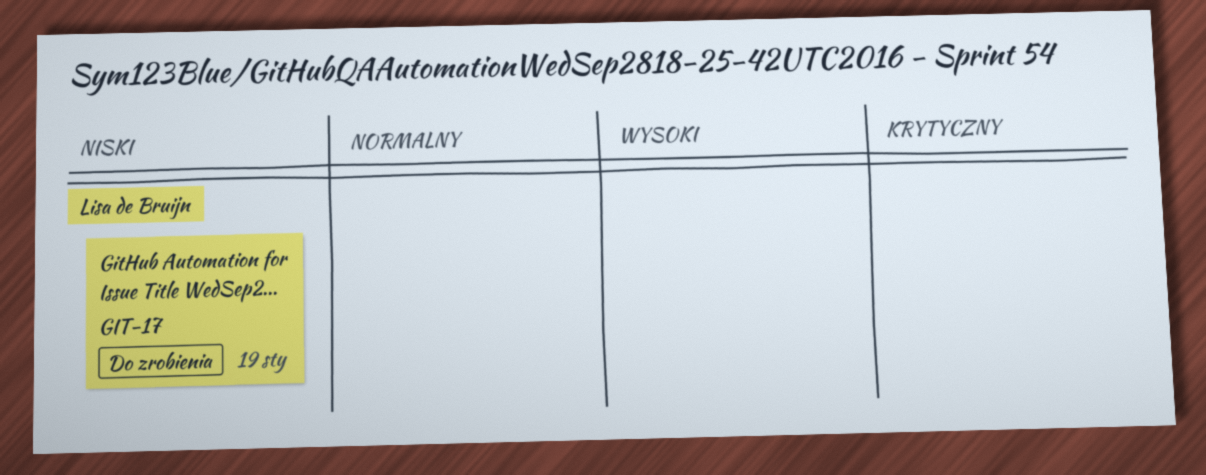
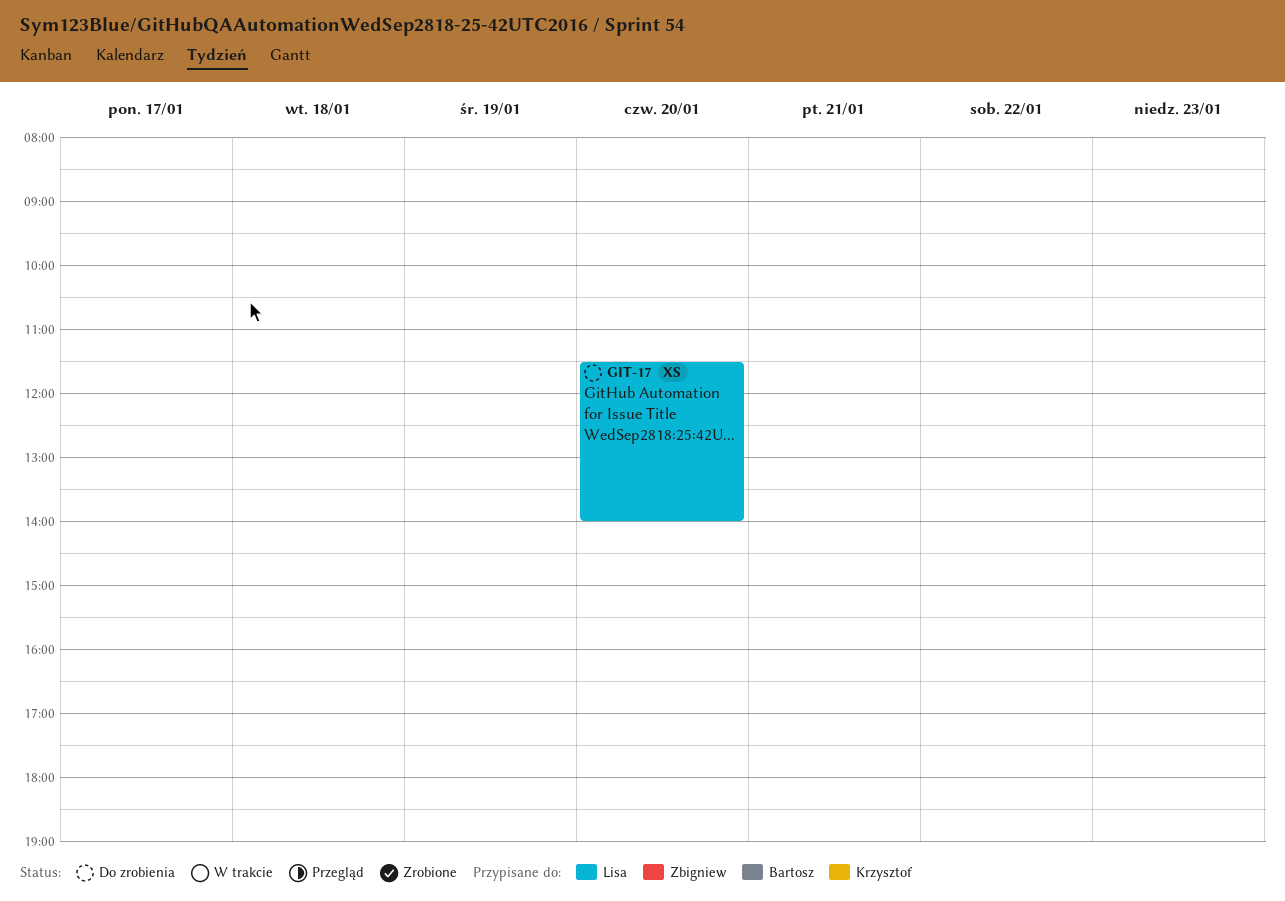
GIT-17, day: Jan 19 -> Jan 20

